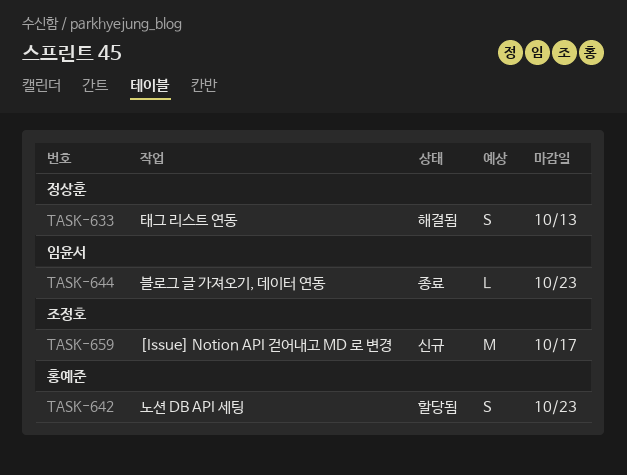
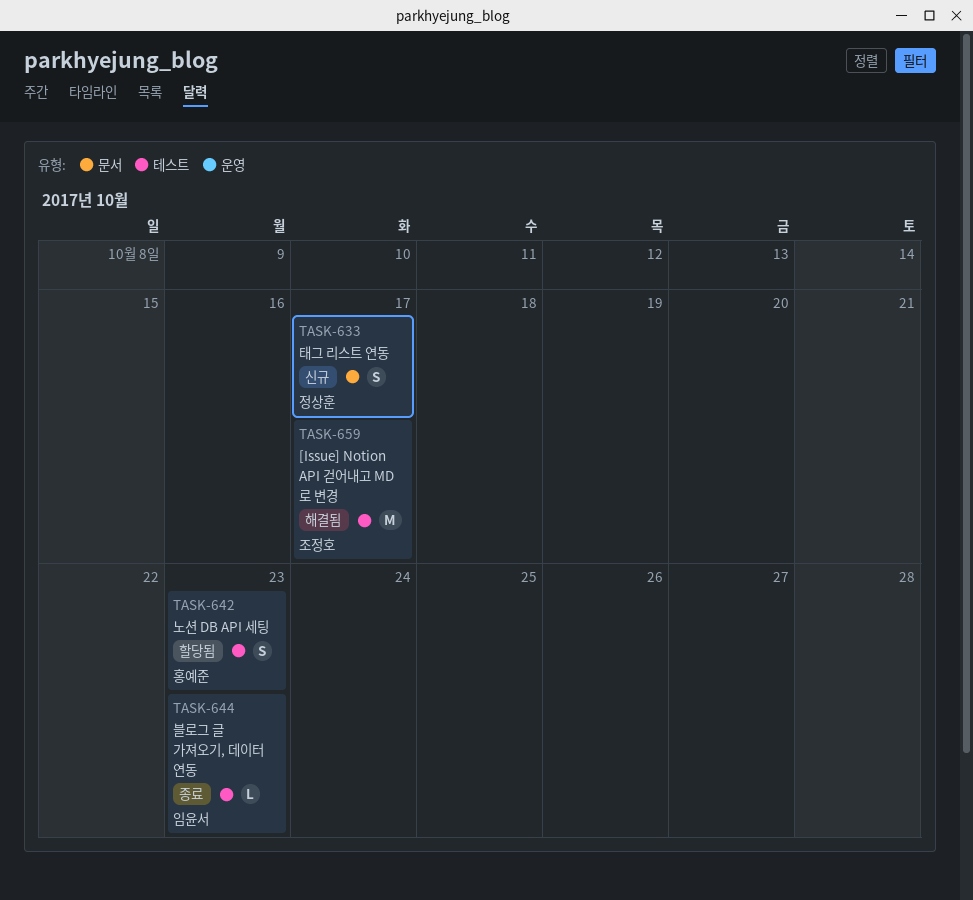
TASK-633, status: 해결됨 -> 신규
TASK-633, due: Oct 13 -> Oct 17
TASK-659, status: 신규 -> 해결됨

